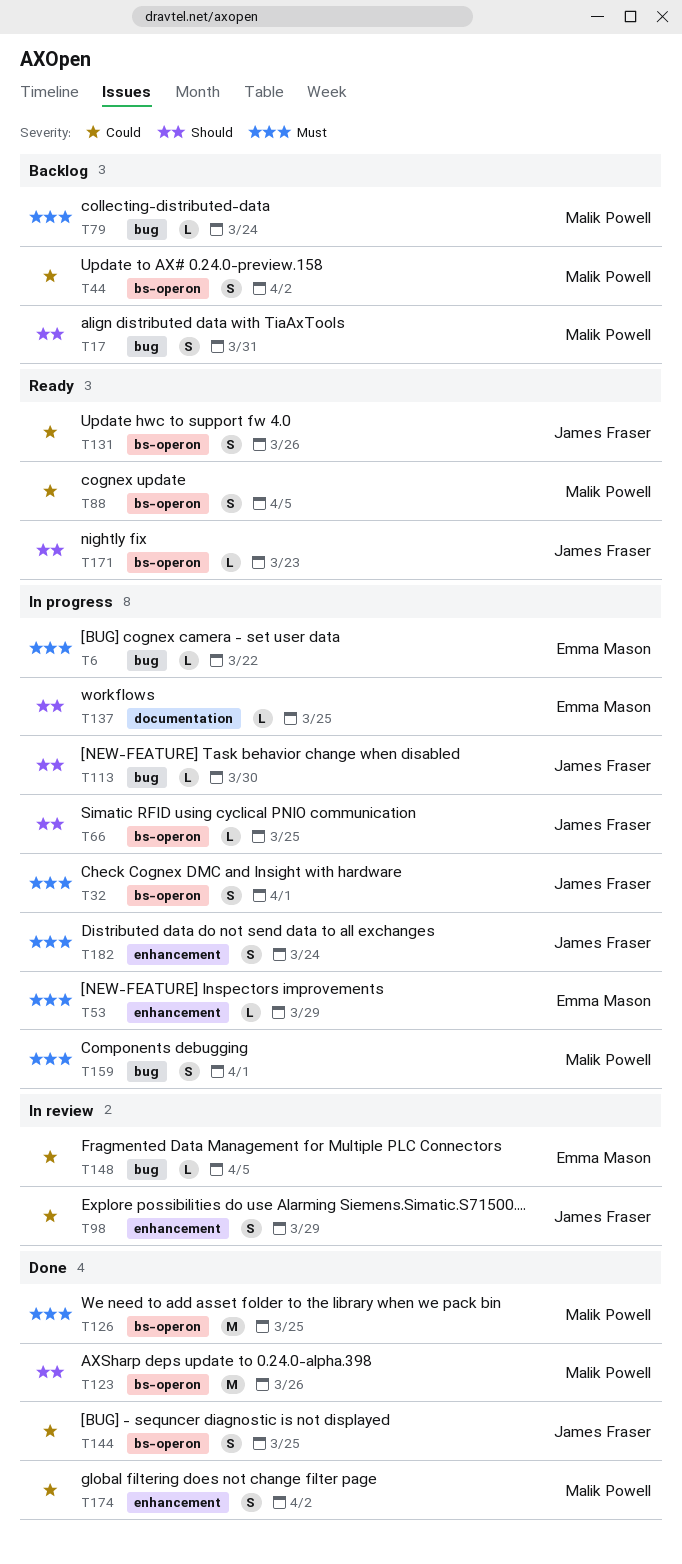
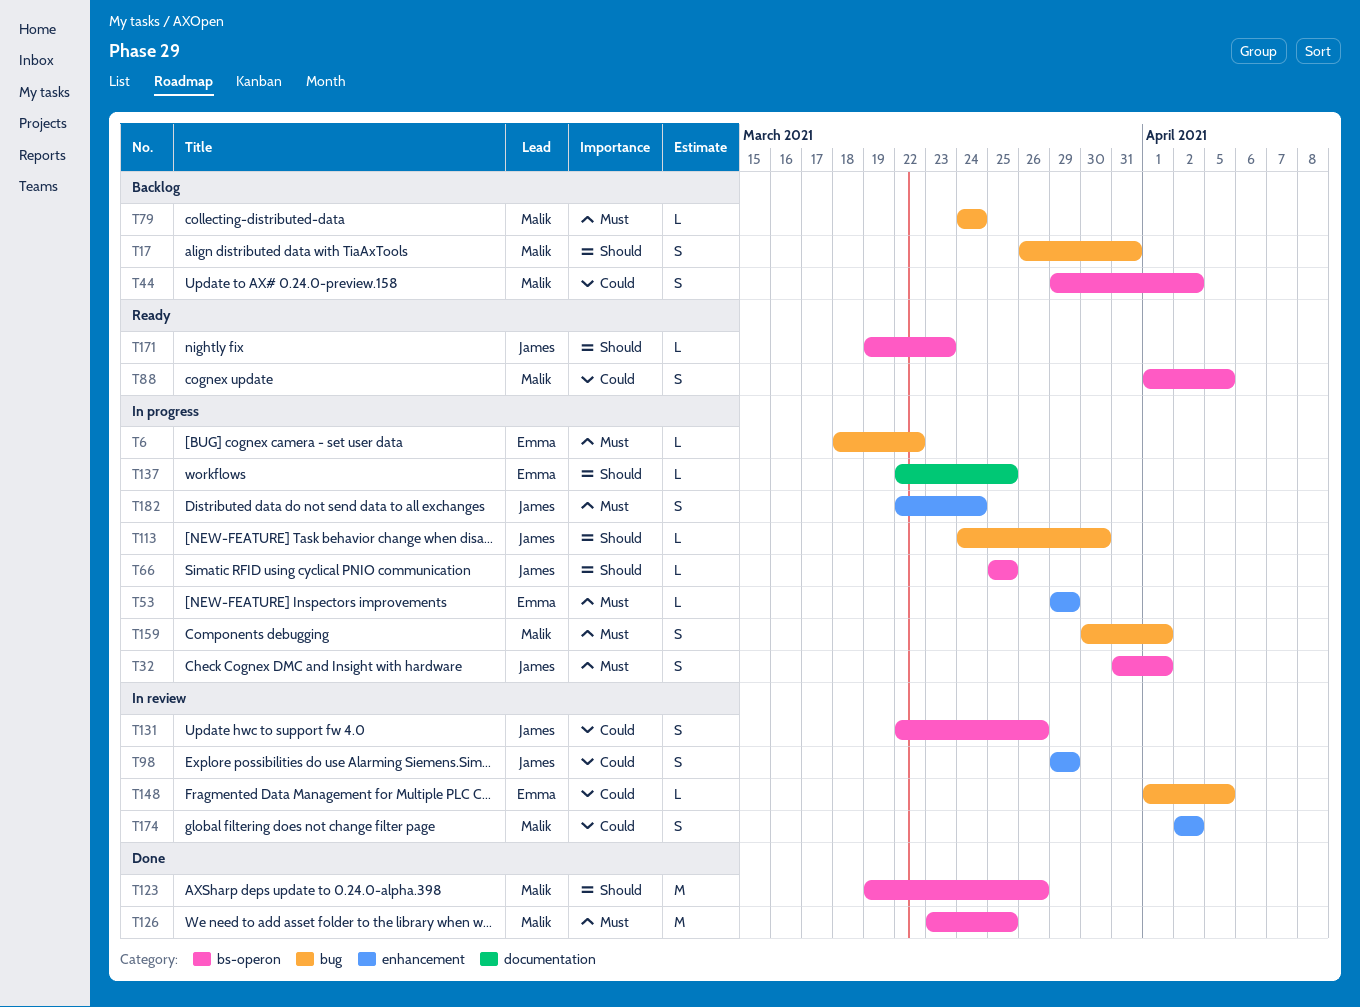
T131, status: Ready -> In review
T144: present -> none
T174, status: Done -> In review

